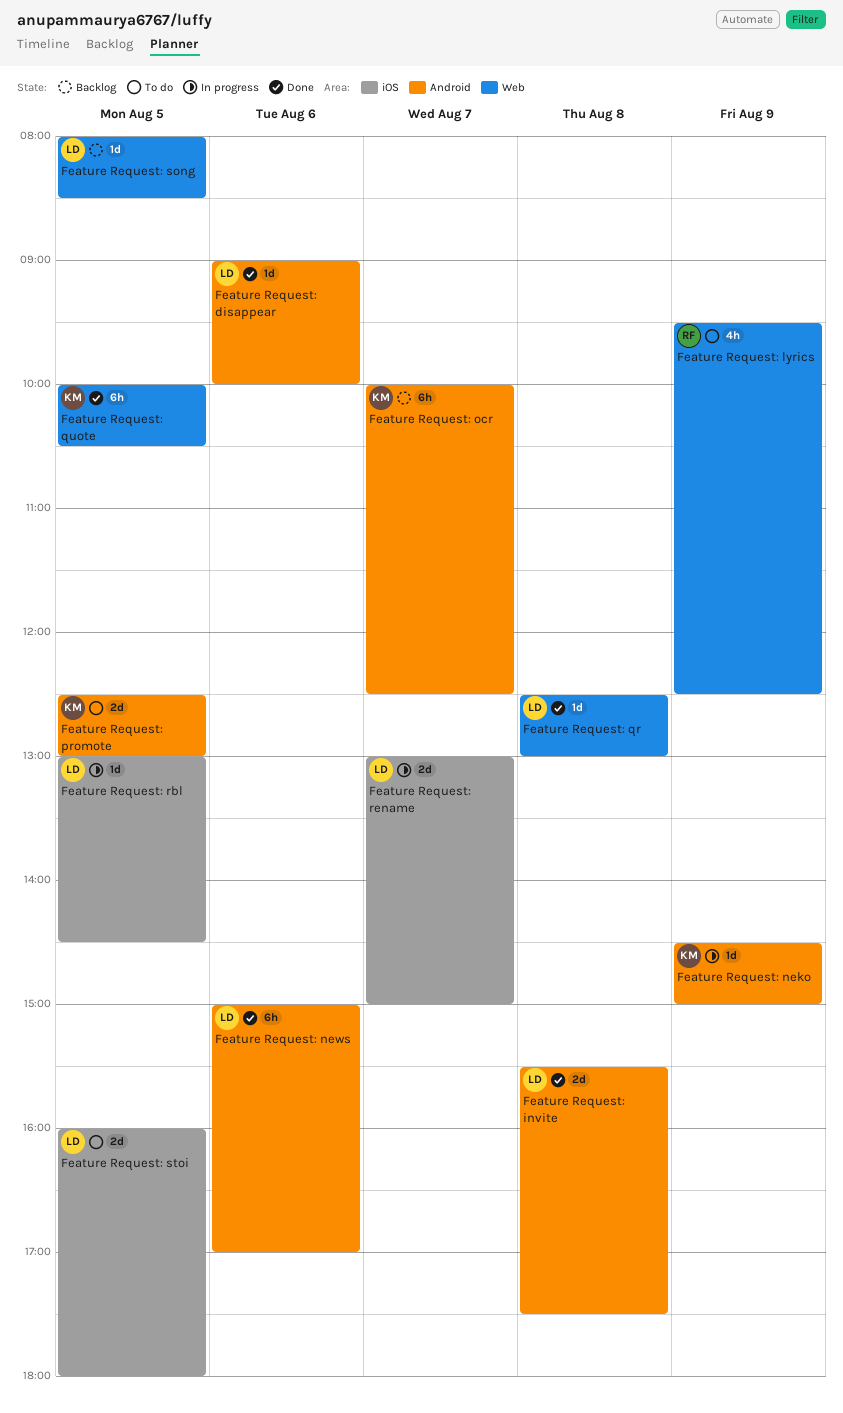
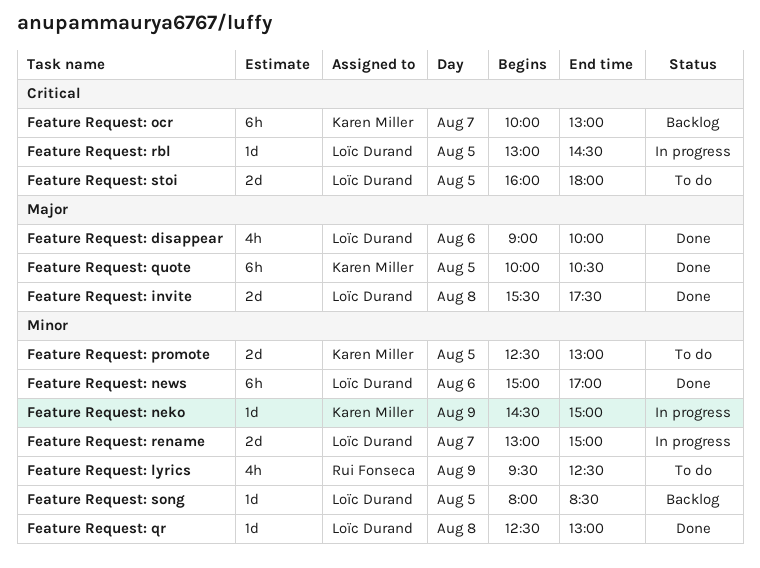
Feature Request: disappear, estimate: 1d -> 4h
Feature Request: ocr, ends: 12:30 -> 13:00

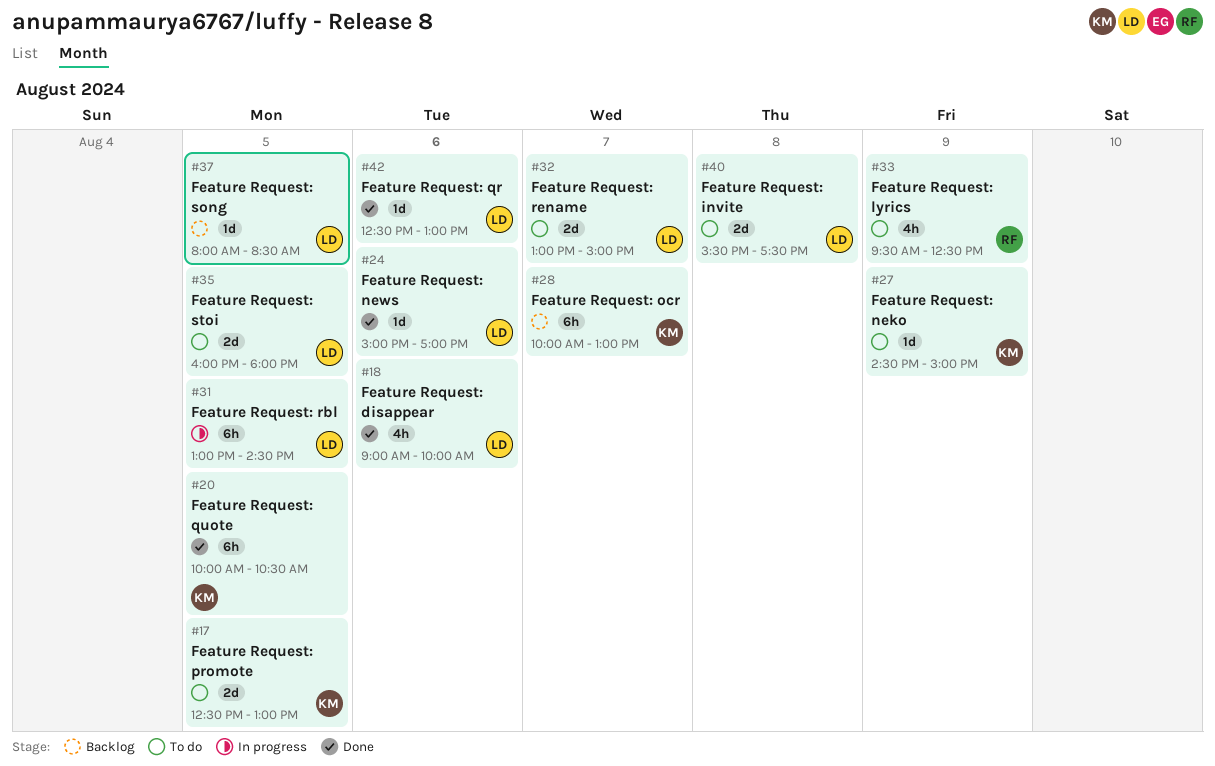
Feature Request: invite, status: Done -> To do
Feature Request: neko, status: In progress -> To do
Feature Request: news, estimate: 6h -> 1d
Feature Request: qr, day: Aug 8 -> Aug 6
Feature Request: rbl, estimate: 1d -> 6h
Feature Request: rename, status: In progress -> To do

